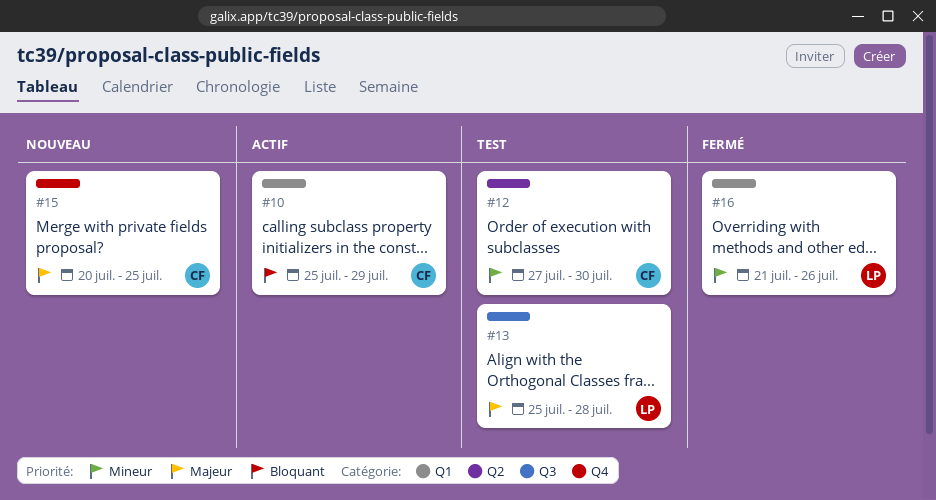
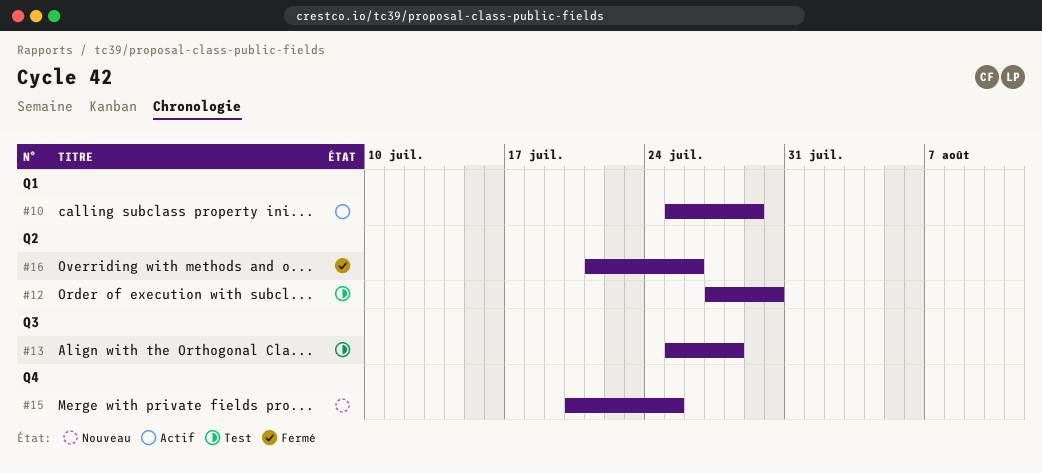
#16, label: Q1 -> Q2

